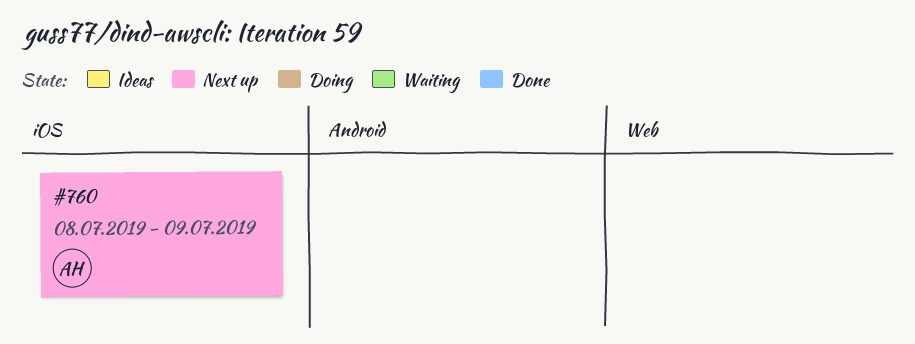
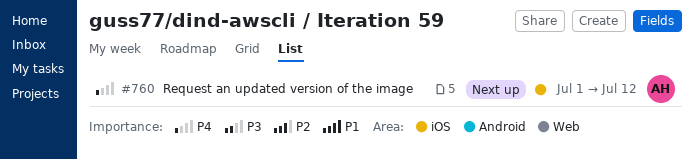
#760, start: Jul 8 -> Jul 1
#760, due: Jul 9 -> Jul 12

